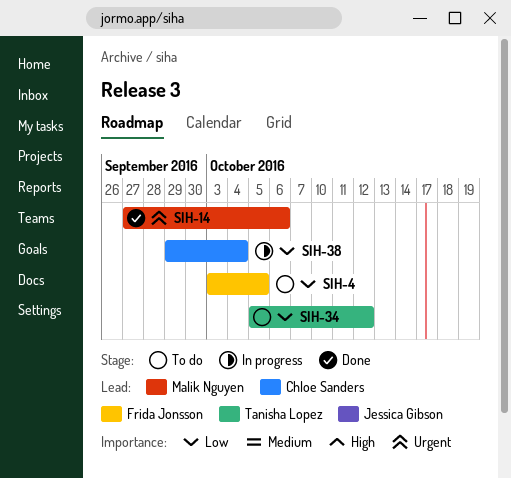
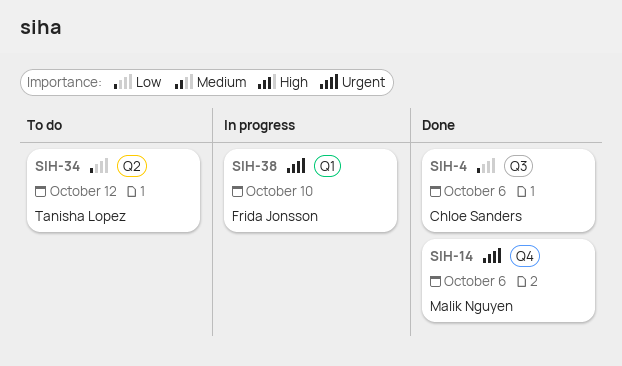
SIH-4, status: To do -> Done
SIH-4, owner: Frida Jonsson -> Chloe Sanders
SIH-4, due: Oct 5 -> Oct 6
SIH-38, owner: Chloe Sanders -> Frida Jonsson
SIH-38, priority: Low -> Urgent
SIH-38, due: Oct 4 -> Oct 10

